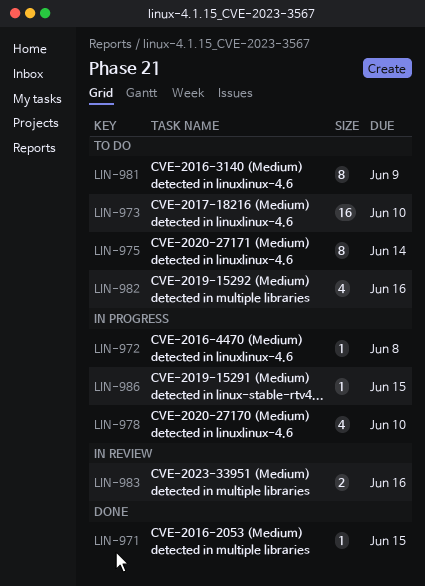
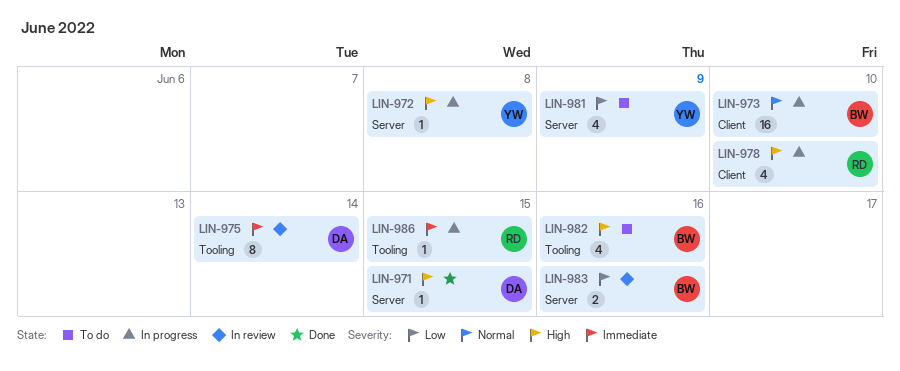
LIN-973, status: To do -> In progress
LIN-975, status: To do -> In review
LIN-981, estimate: 8 -> 4

